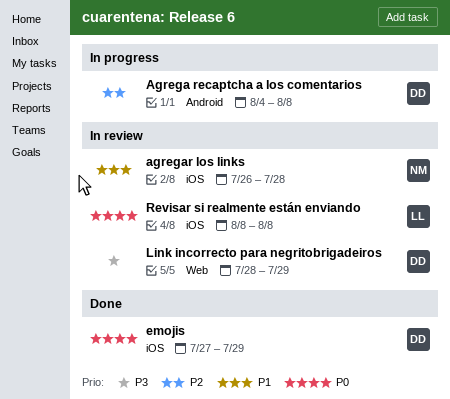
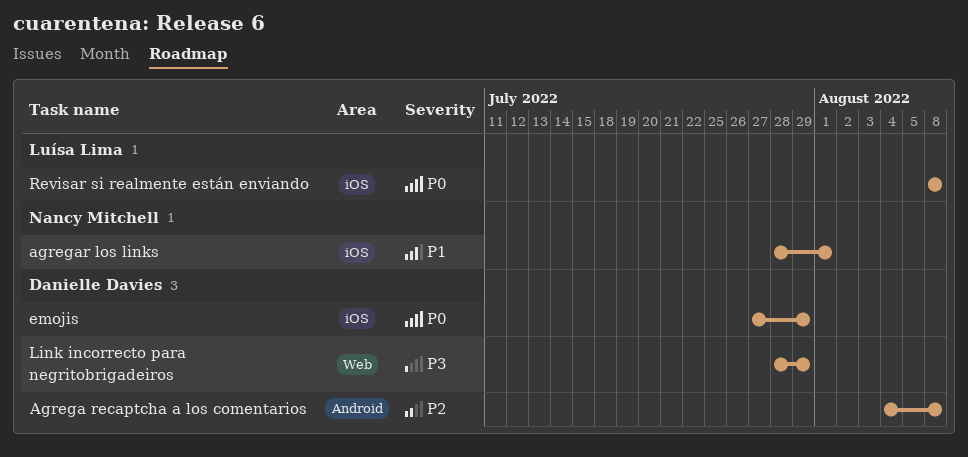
agregar los links, start: Jul 26 -> Jul 28
agregar los links, due: Jul 28 -> Aug 1

